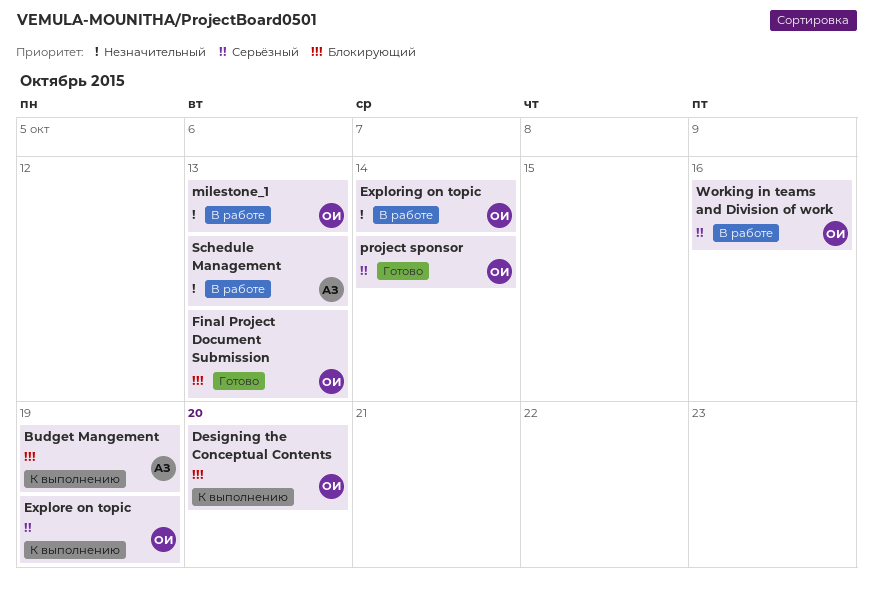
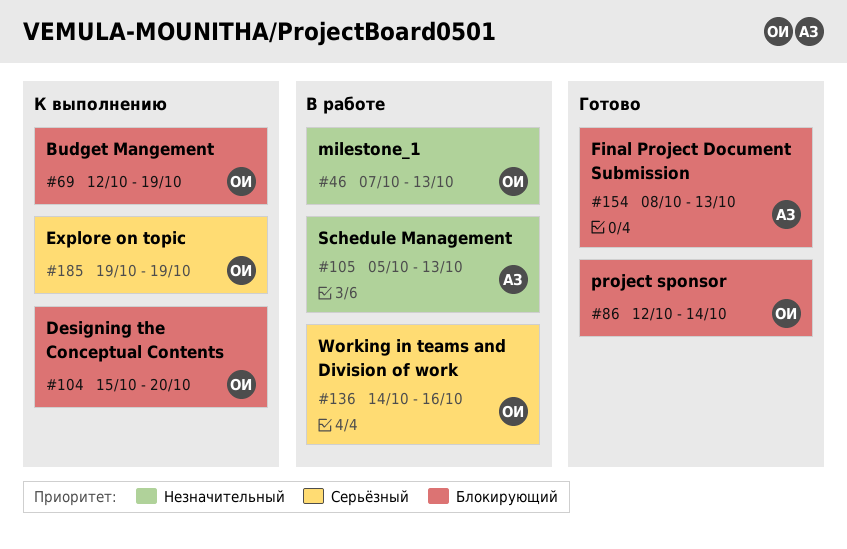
Budget Mangement, owner: АЗ -> ОИ
Exploring on topic: present -> none
Final Project Document Submission, owner: ОИ -> АЗ
project sponsor, priority: Серьёзный -> Блокирующий

